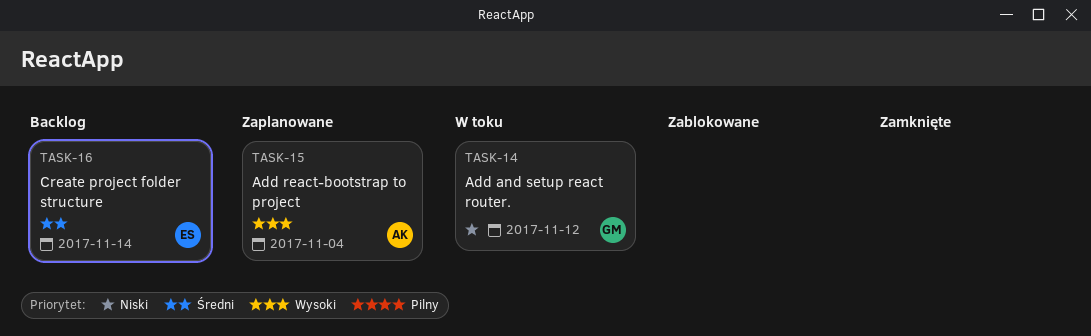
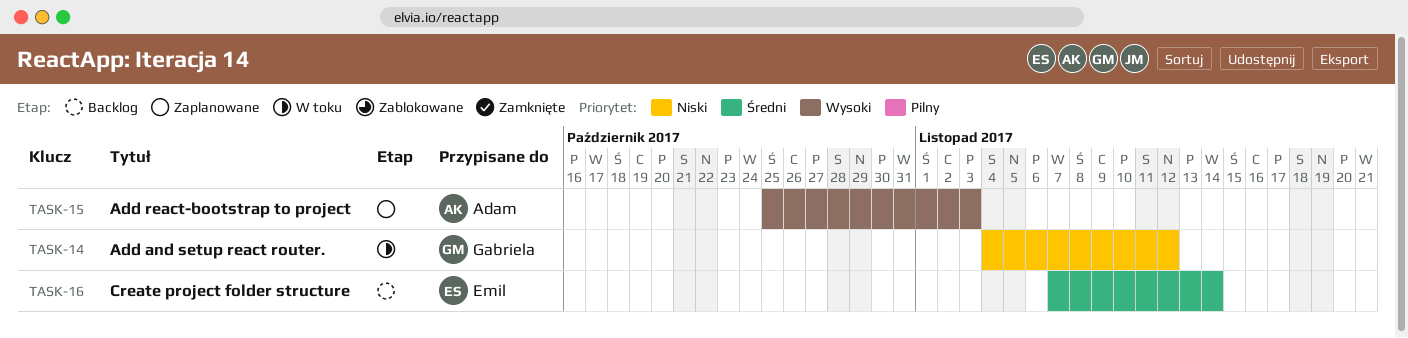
TASK-15, due: Nov 4 -> Nov 3

